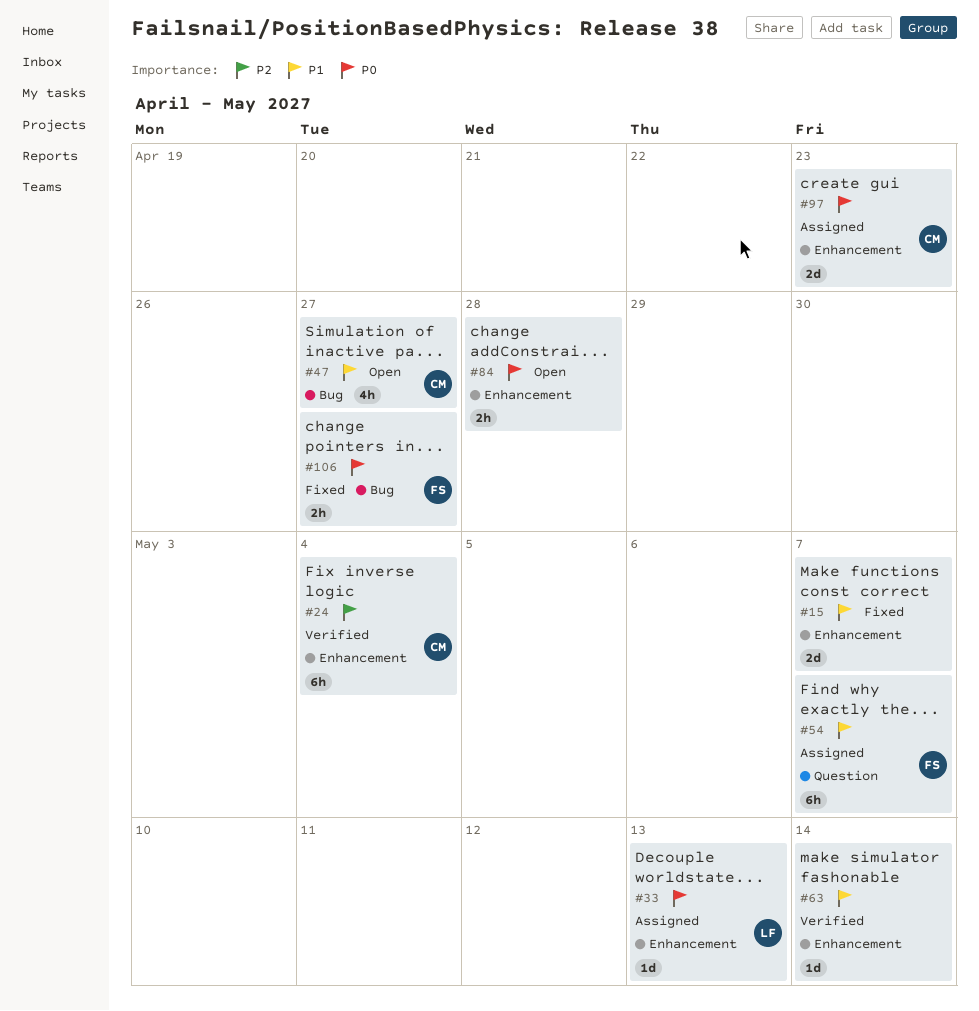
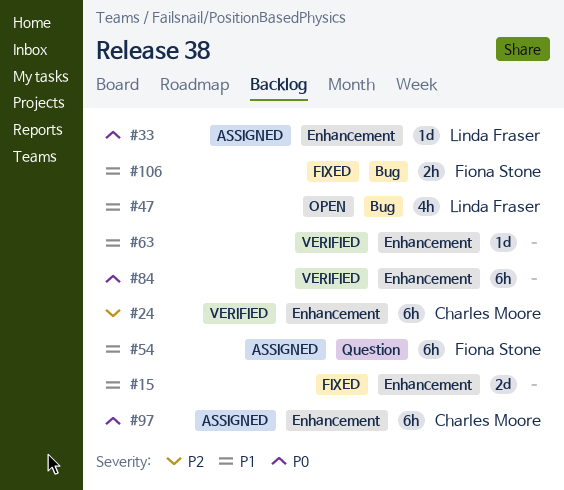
#47, owner: Charles Moore -> Linda Fraser
#84, status: Open -> Verified
#84, estimate: 2h -> 6h
#97, estimate: 2d -> 6h
#106, priority: P0 -> P1

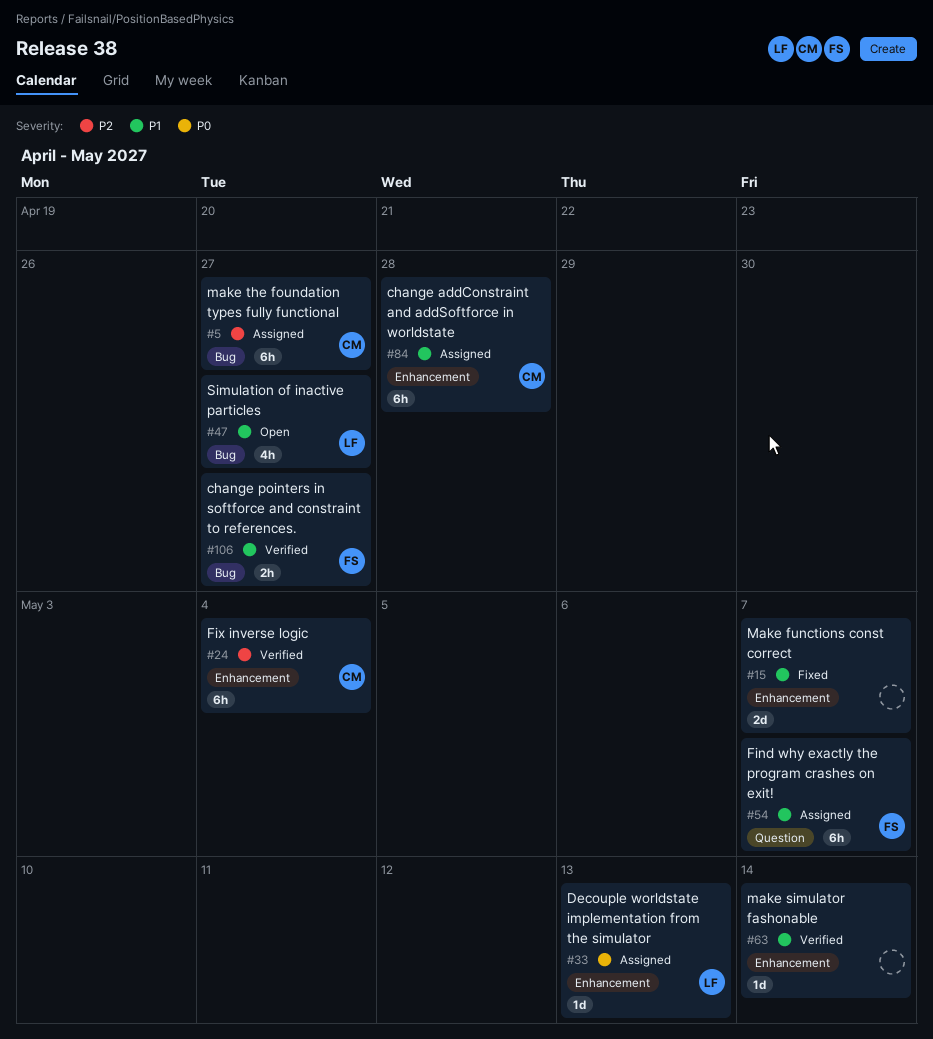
#5: none -> present
#84, status: Verified -> Assigned
#84, owner: none -> Charles Moore
#84, priority: P0 -> P1
#97: present -> none
#106, status: Fixed -> Verified

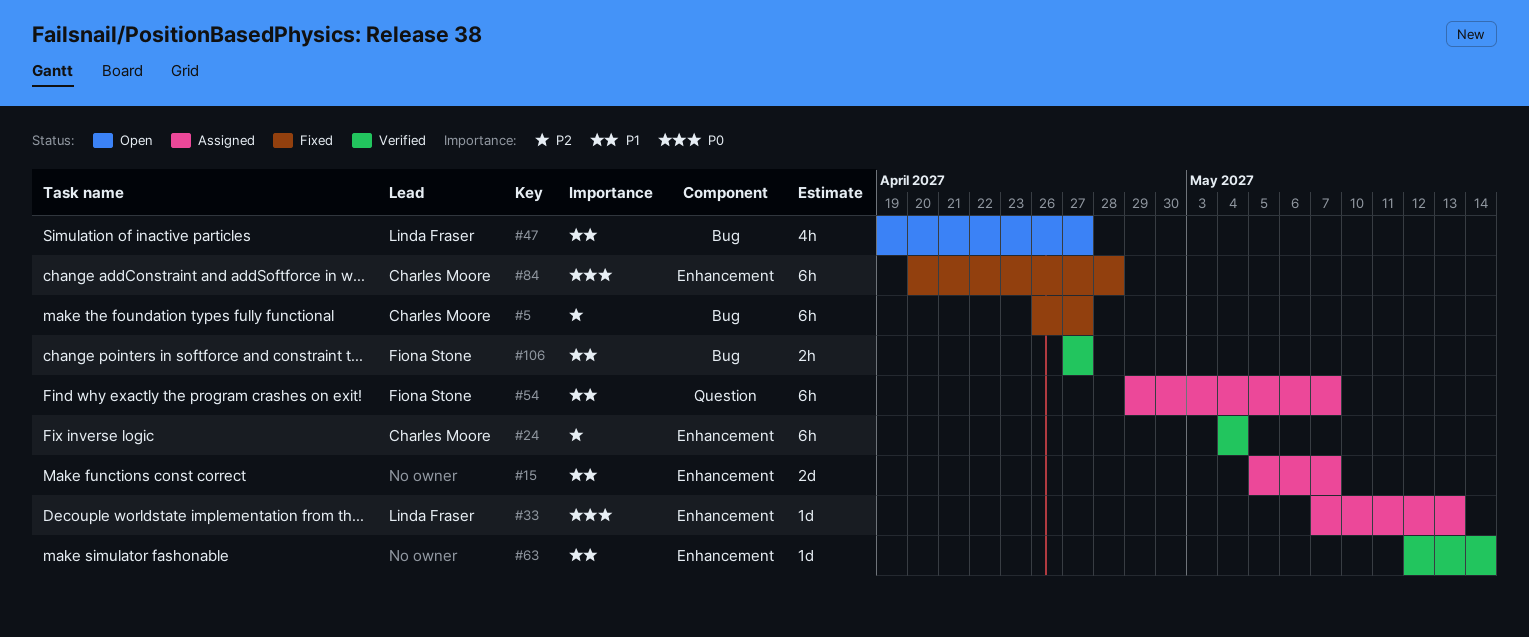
#5, status: Assigned -> Fixed
#15, status: Fixed -> Assigned
#84, status: Assigned -> Fixed
#84, priority: P1 -> P0

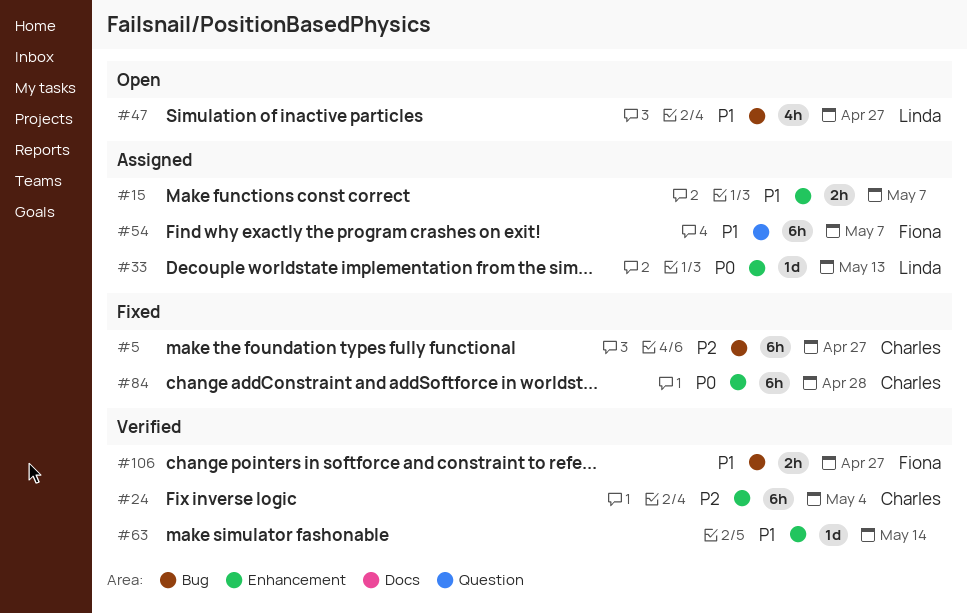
#15, estimate: 2d -> 2h

